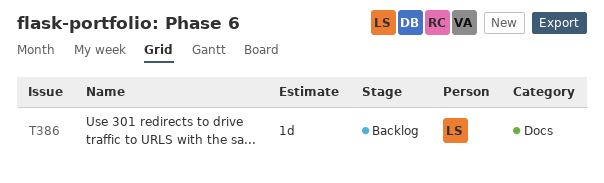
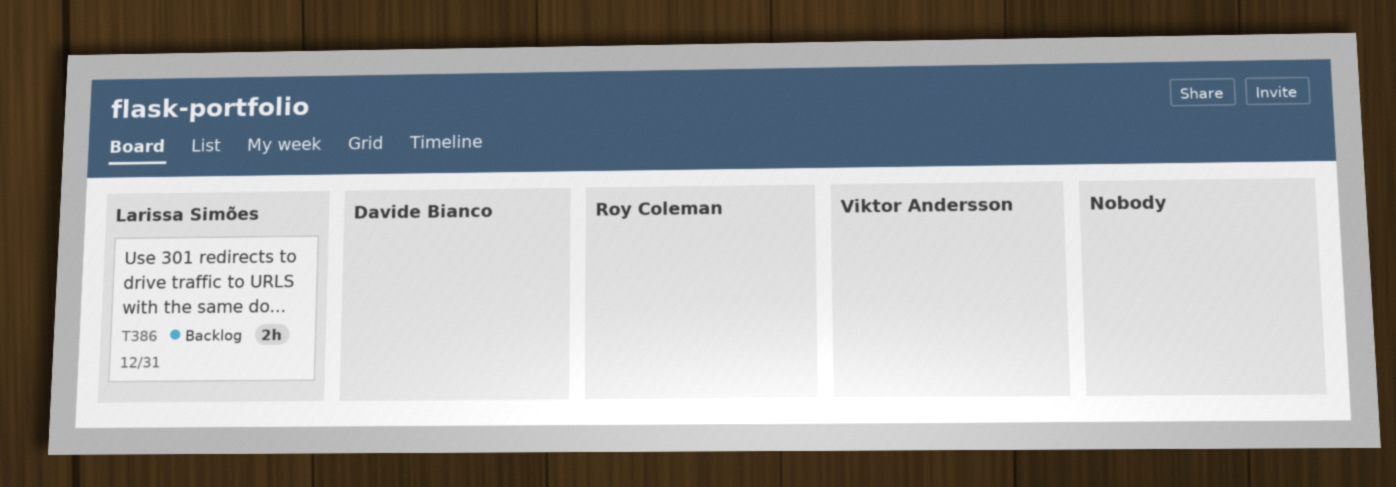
T386, estimate: 1d -> 2h

